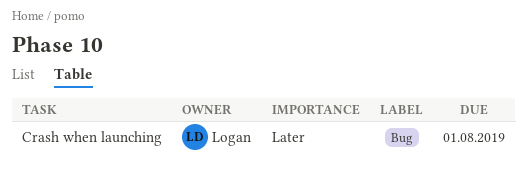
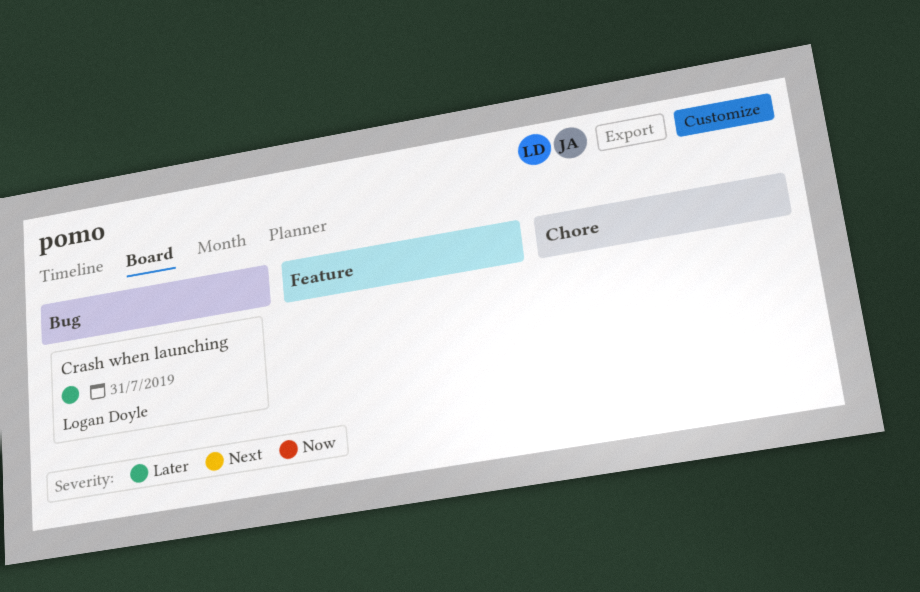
Crash when launching, due: Aug 1 -> Jul 31

